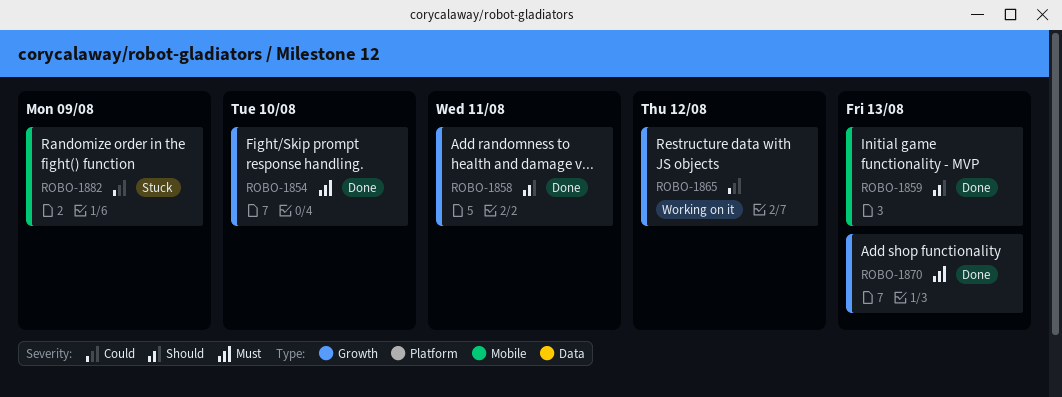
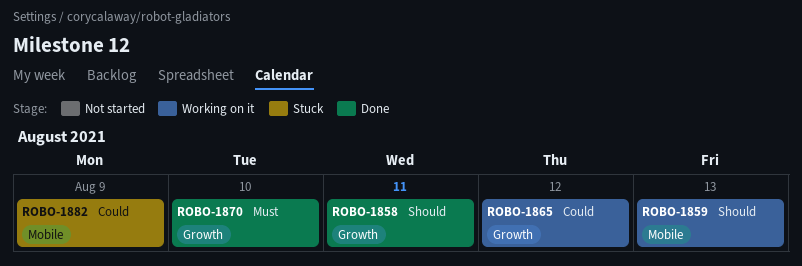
ROBO-1854: present -> none
ROBO-1859, status: Done -> Working on it
ROBO-1870, due: Aug 13 -> Aug 10

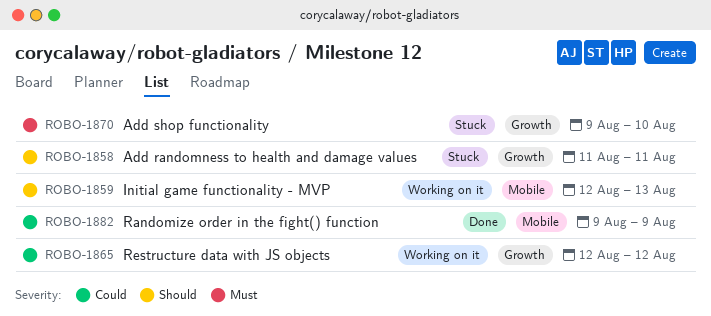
ROBO-1858, status: Done -> Stuck
ROBO-1870, status: Done -> Stuck
ROBO-1882, status: Stuck -> Done

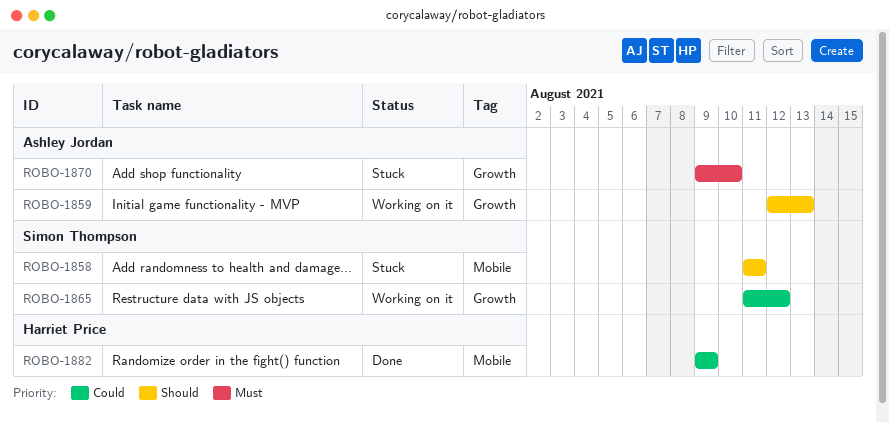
ROBO-1858, label: Growth -> Mobile
ROBO-1859, label: Mobile -> Growth
ROBO-1865, start: Aug 12 -> Aug 11

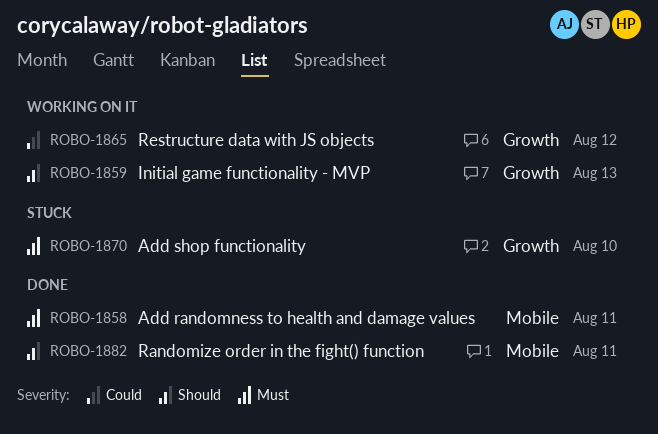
ROBO-1858, status: Stuck -> Done
ROBO-1858, priority: Should -> Must
ROBO-1882, priority: Could -> Should
ROBO-1882, due: Aug 9 -> Aug 11

